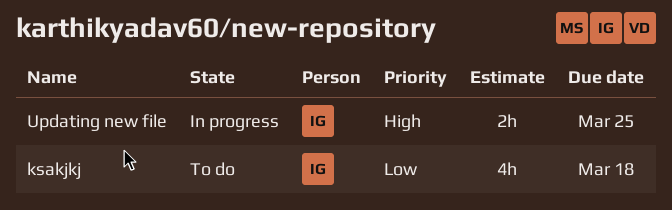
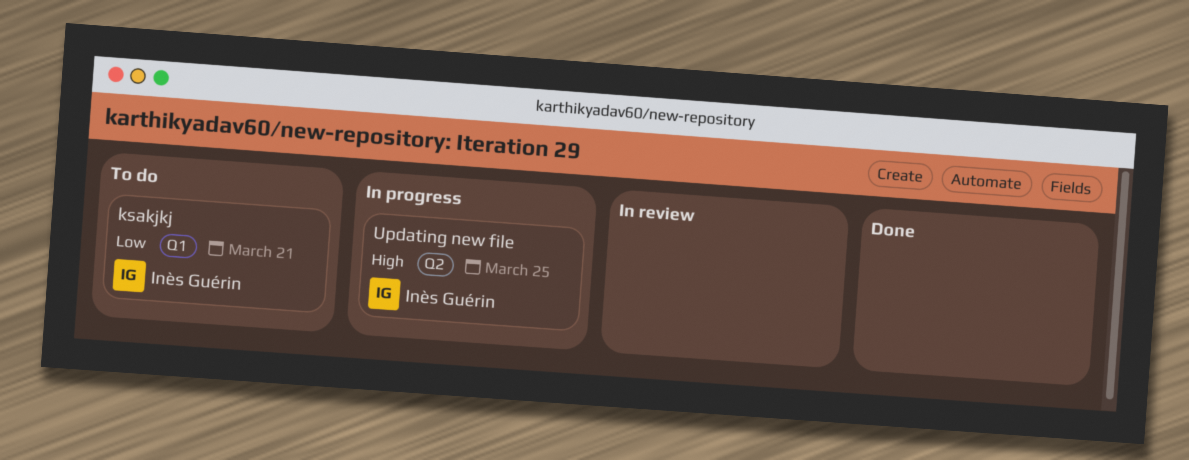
ksakjkj, due: Mar 18 -> Mar 21

